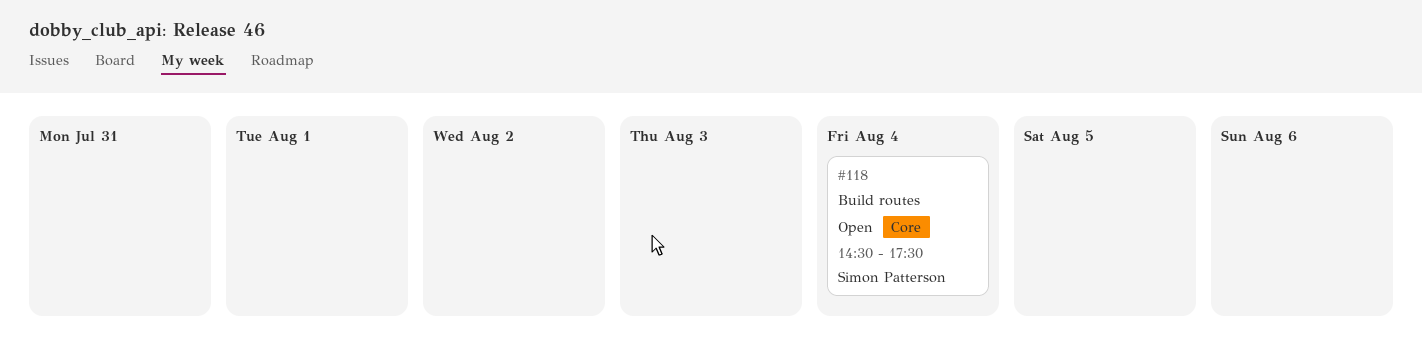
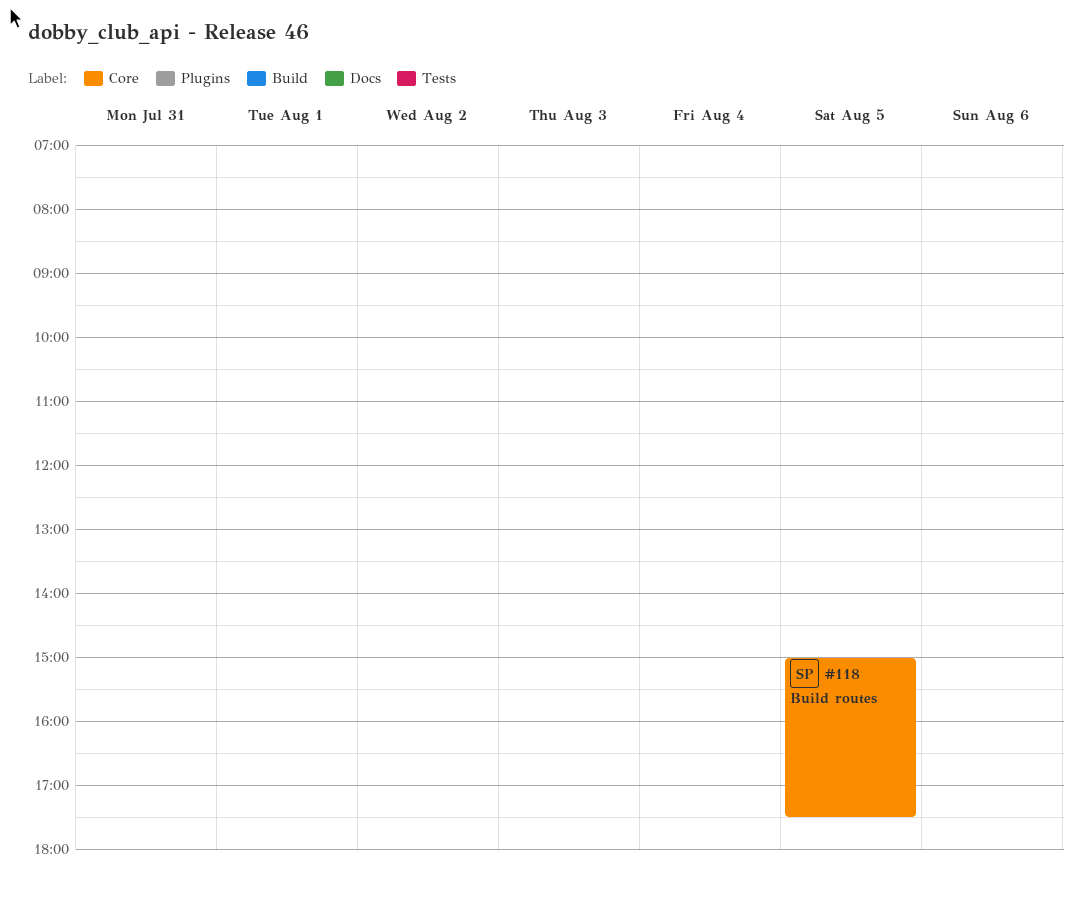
#118, day: Aug 4 -> Aug 5
#118, begins: 14:30 -> 15:00

